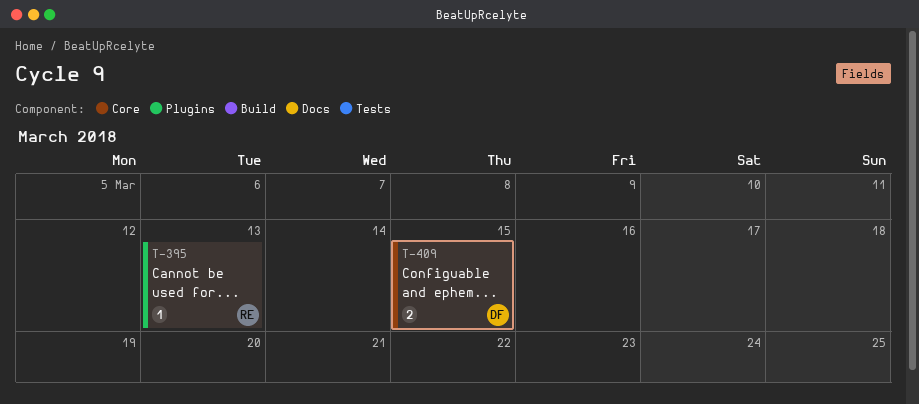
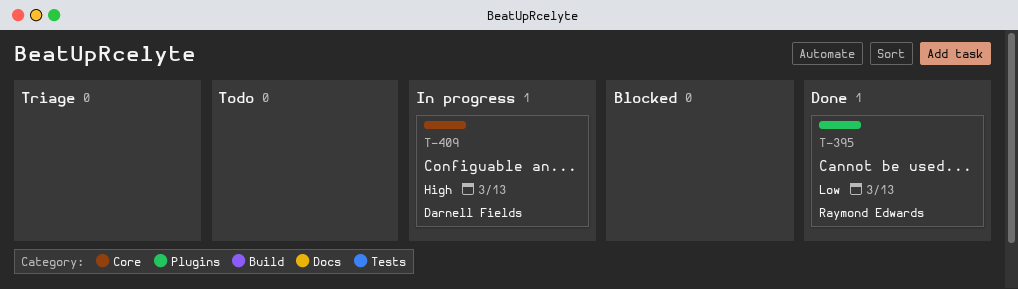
T-409, due: Mar 15 -> Mar 13

